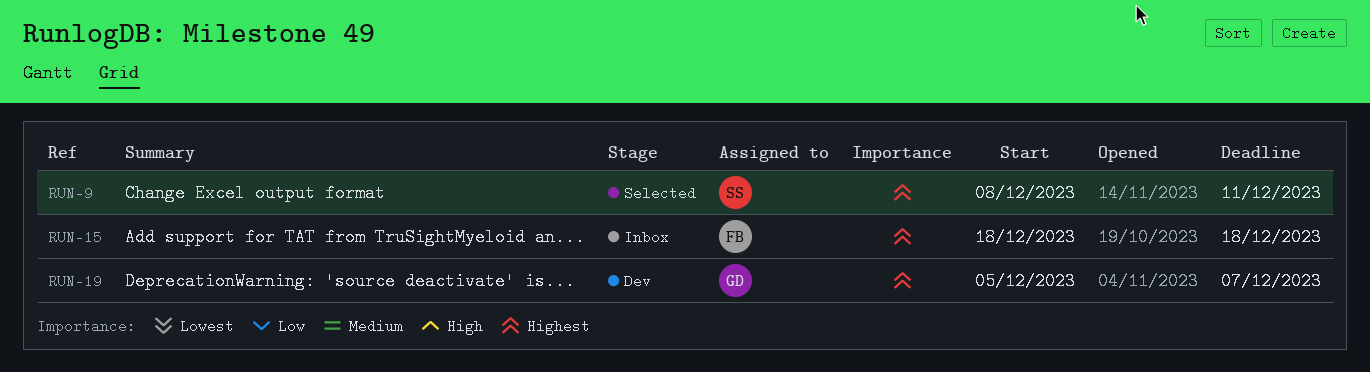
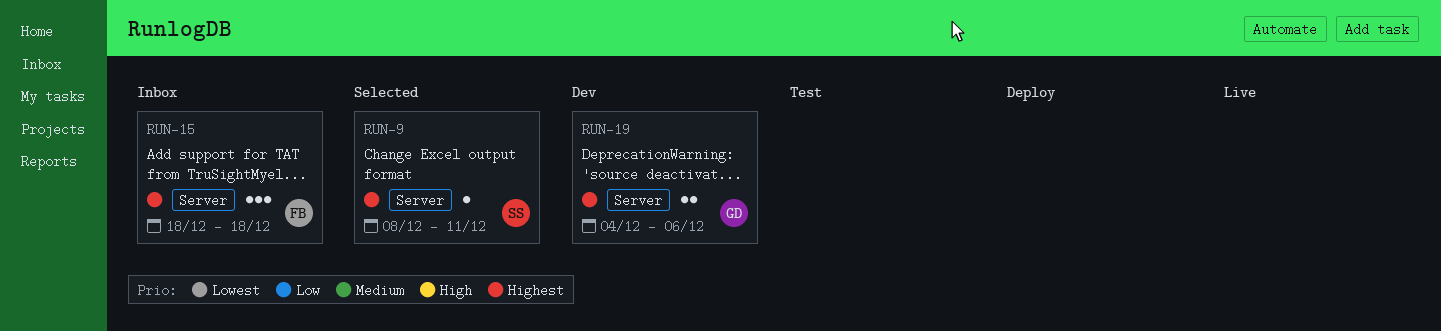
RUN-19, start: Dec 5 -> Dec 4
RUN-19, due: Dec 7 -> Dec 6

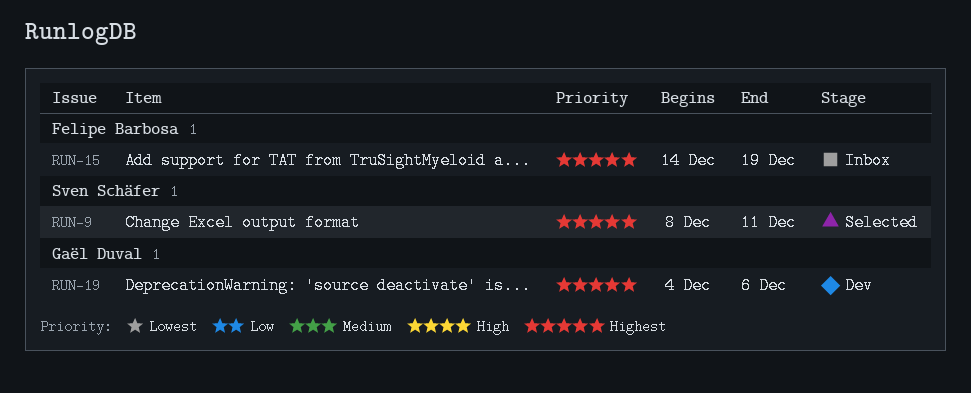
RUN-15, start: Dec 18 -> Dec 14
RUN-15, due: Dec 18 -> Dec 19

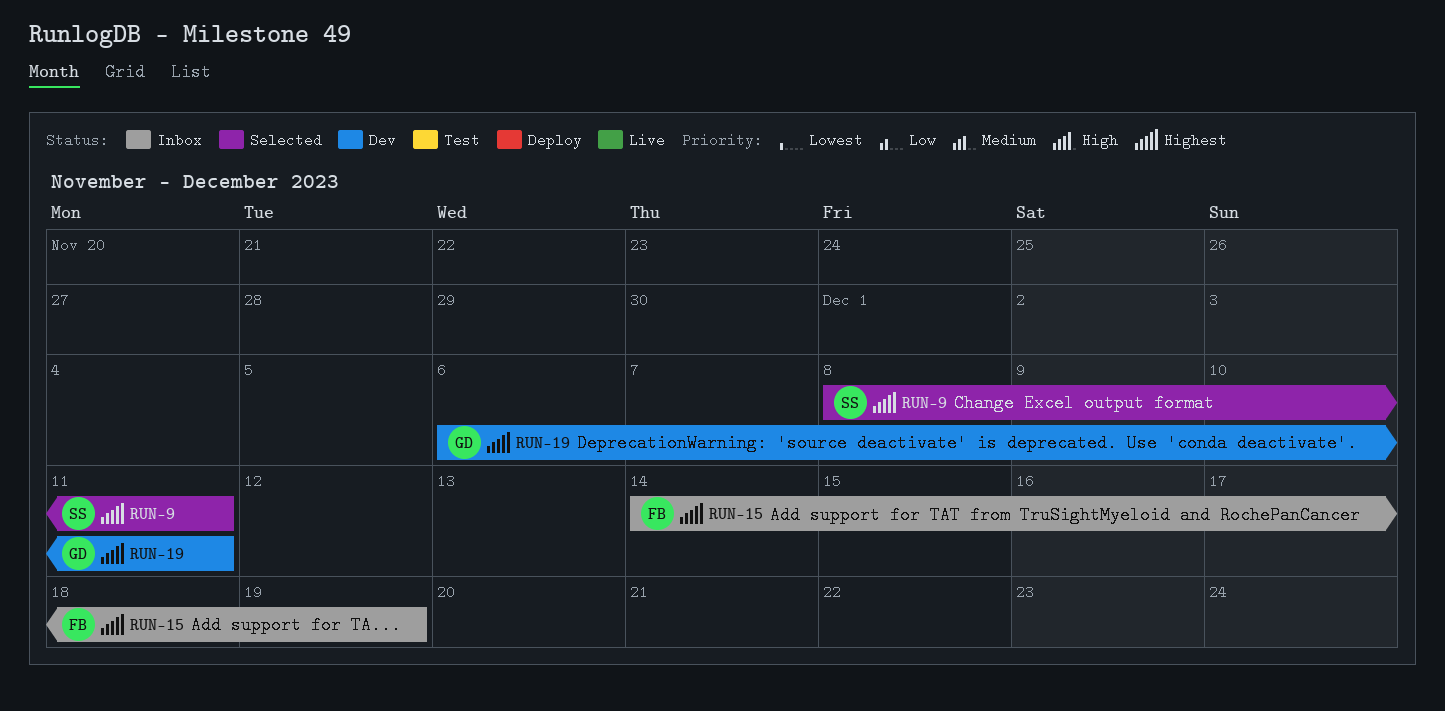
RUN-19, start: Dec 4 -> Dec 6
RUN-19, due: Dec 6 -> Dec 11

